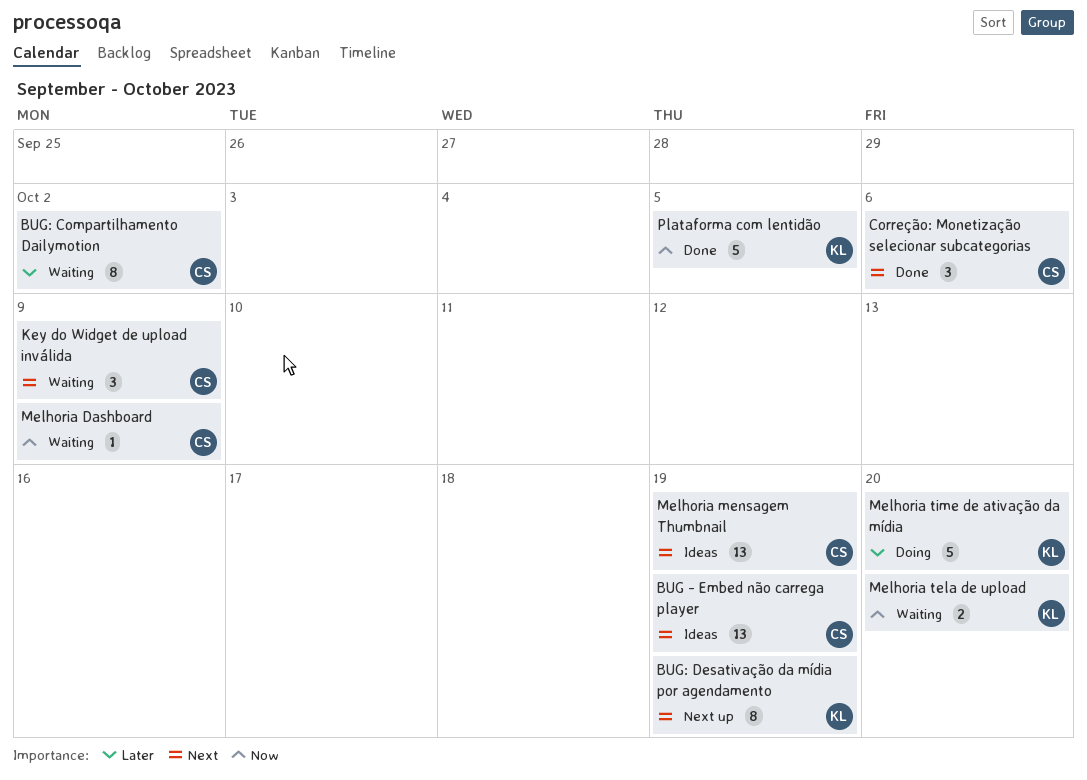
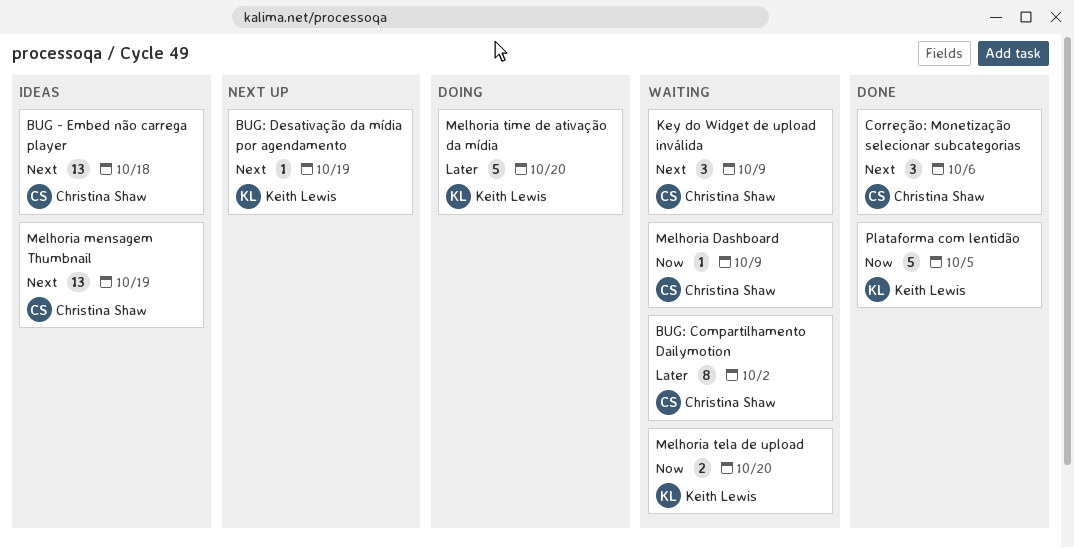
BUG - Embed não carrega player, due: Oct 19 -> Oct 18
BUG: Desativação da mídia por agendamento, estimate: 8 -> 1

